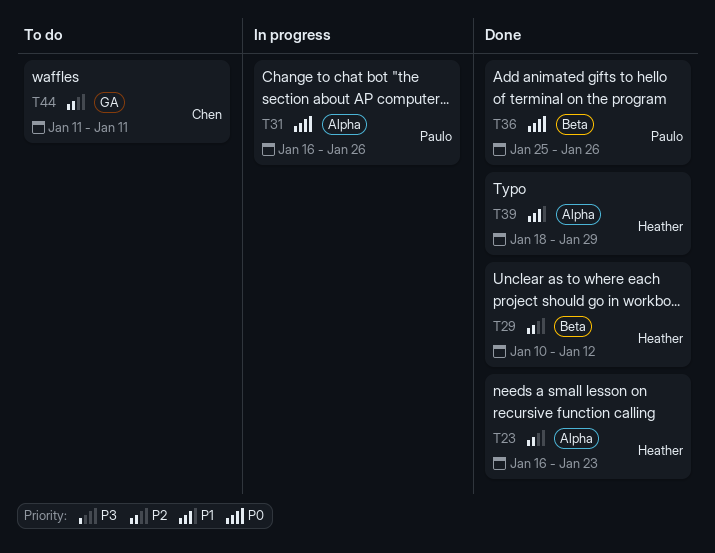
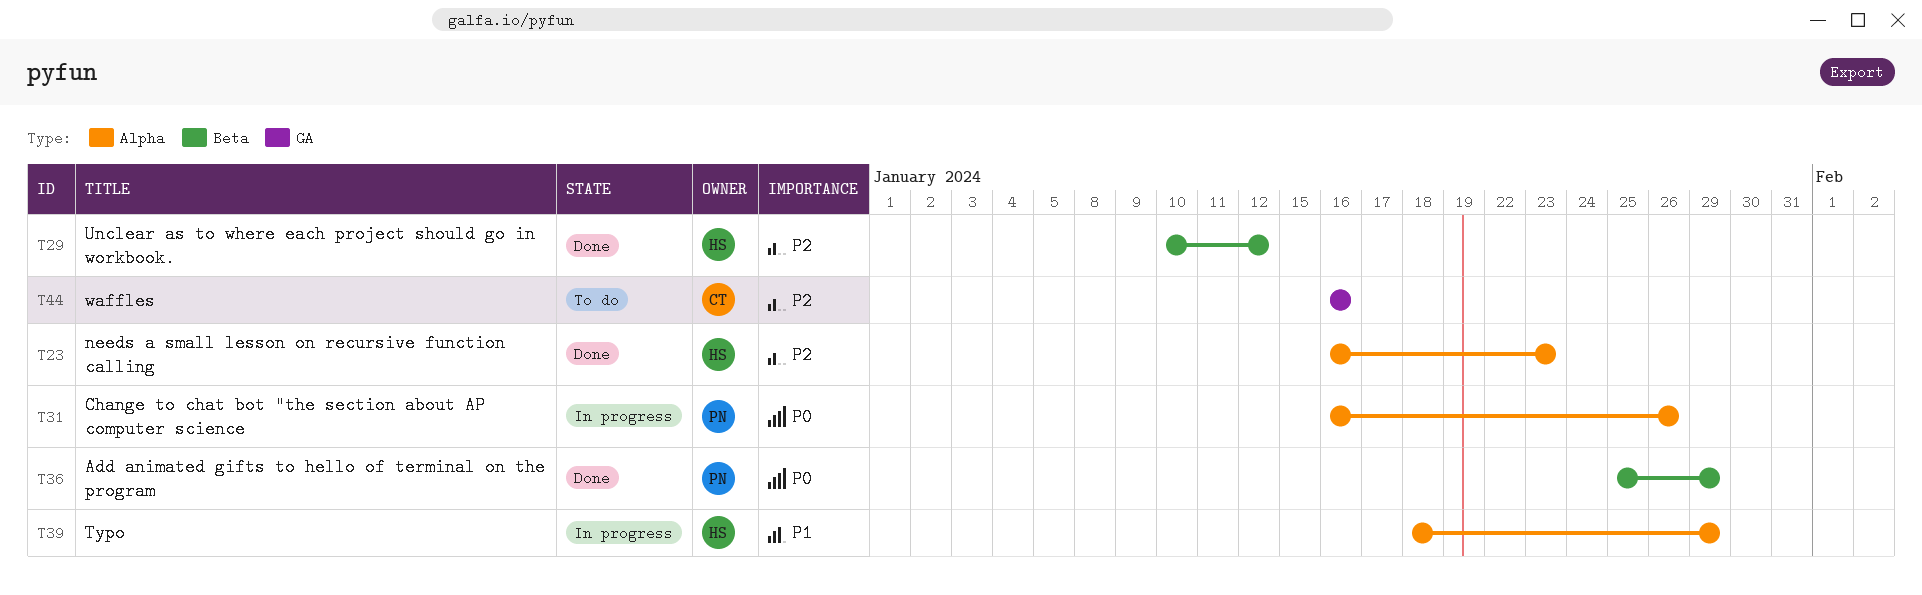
T36, due: Jan 26 -> Jan 29
T39, status: Done -> In progress
T44, start: Jan 11 -> Jan 16
T44, due: Jan 11 -> Jan 16

